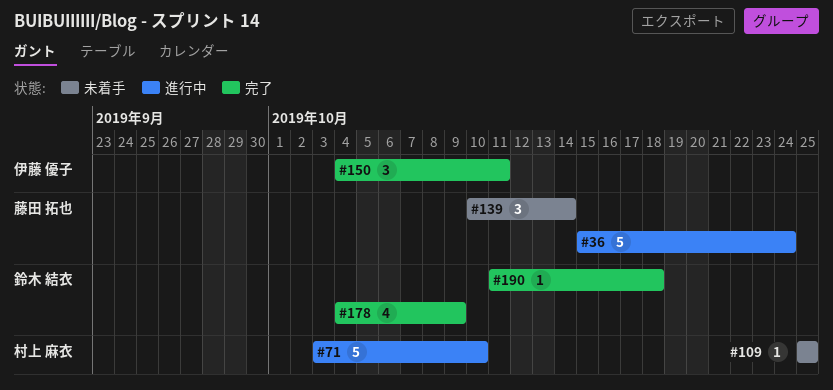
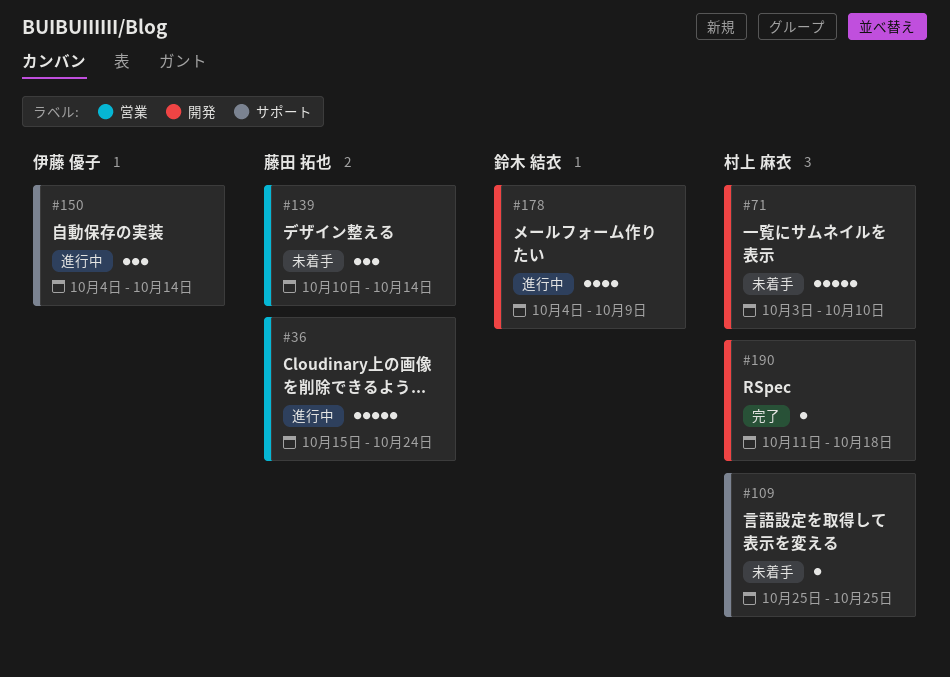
#71, status: 進行中 -> 未着手
#150, status: 完了 -> 進行中
#150, due: Oct 11 -> Oct 14
#178, status: 完了 -> 進行中
#190, owner: 鈴木 結衣 -> 村上 麻衣

